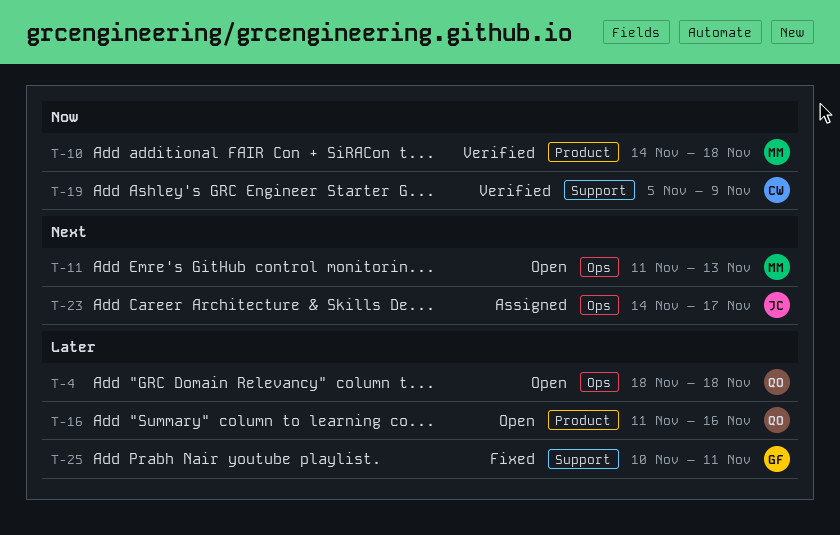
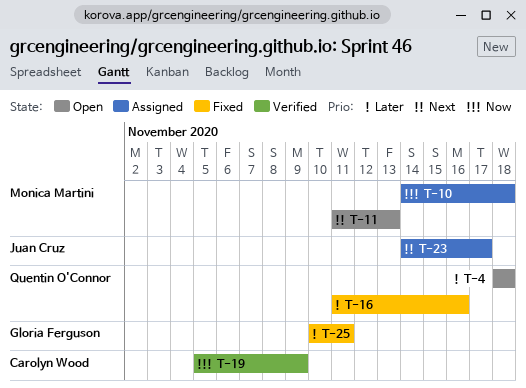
T-10, status: Verified -> Assigned
T-16, status: Open -> Fixed

